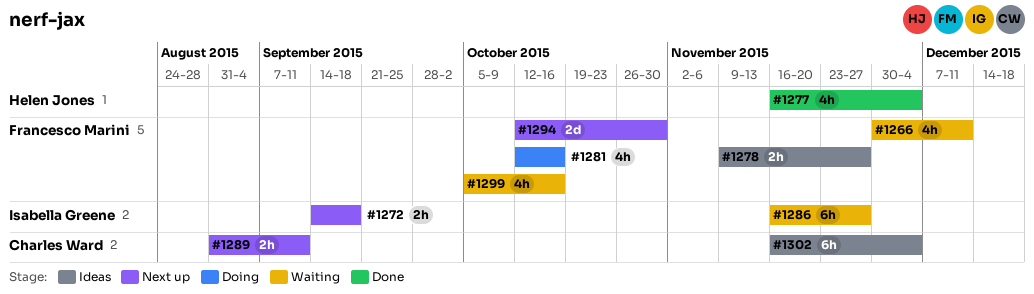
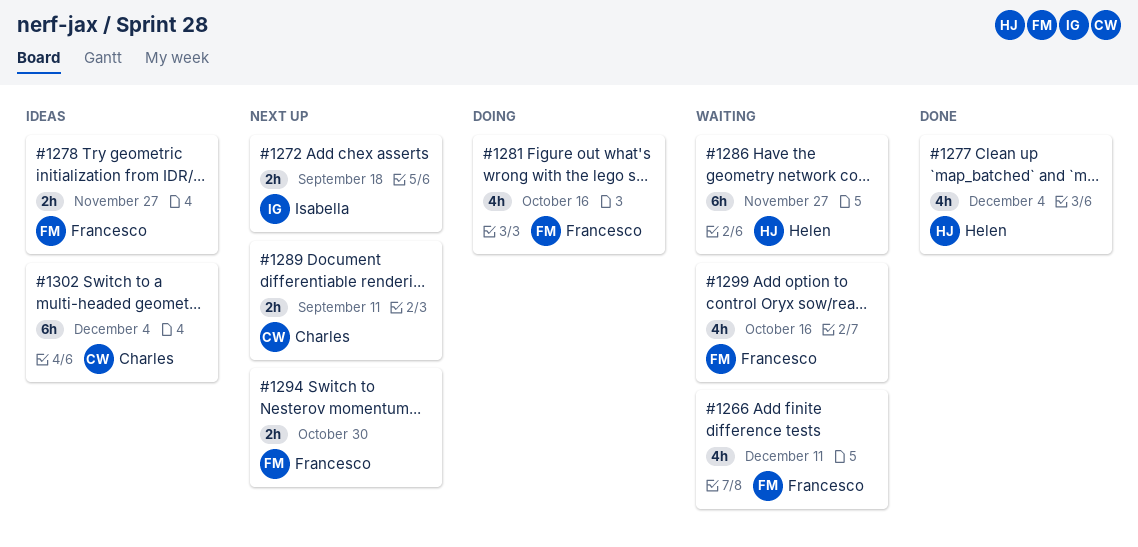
#1286, owner: Isabella Greene -> Helen Jones
#1294, estimate: 2d -> 2h

